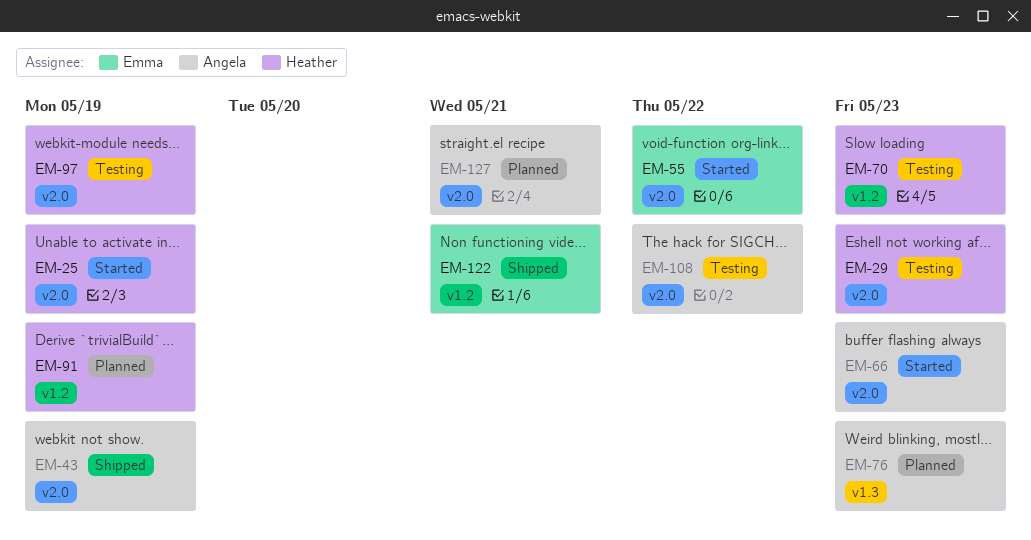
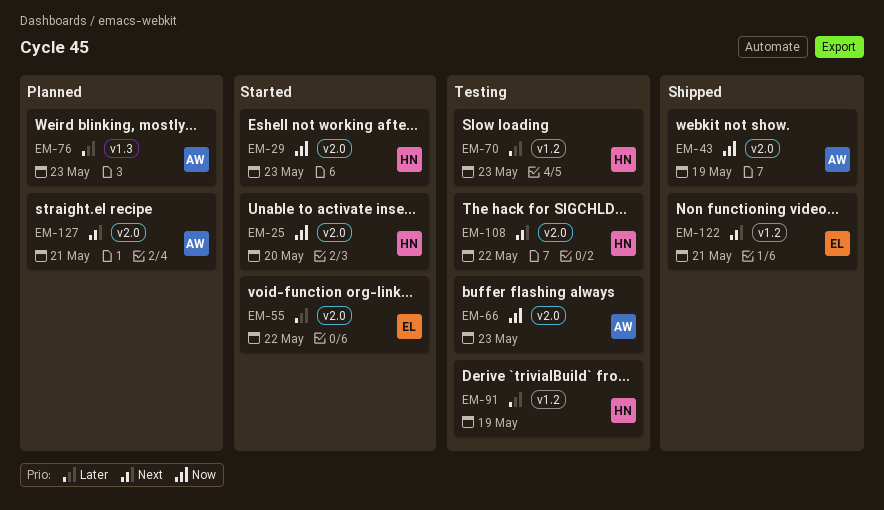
EM-25, due: May 19 -> May 20
EM-29, status: Testing -> Started
EM-66, status: Started -> Testing
EM-91, status: Planned -> Testing
EM-97: present -> none
EM-108, owner: Angela -> Heather

